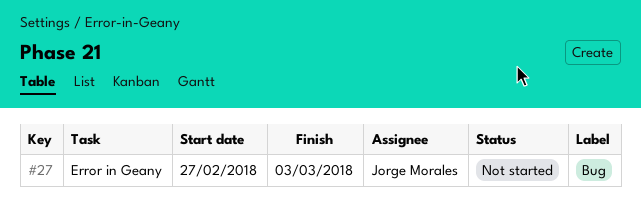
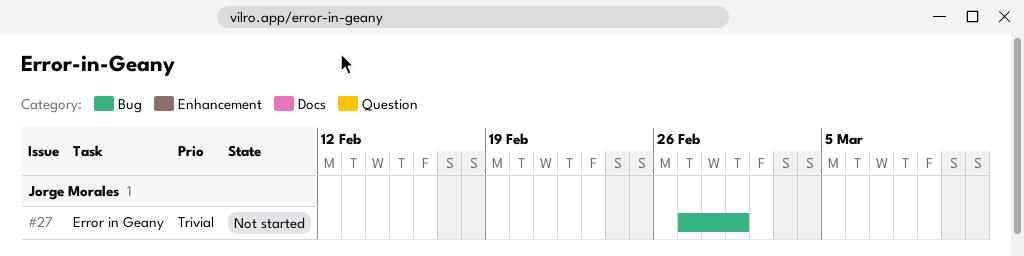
#27, due: Mar 3 -> Mar 1

